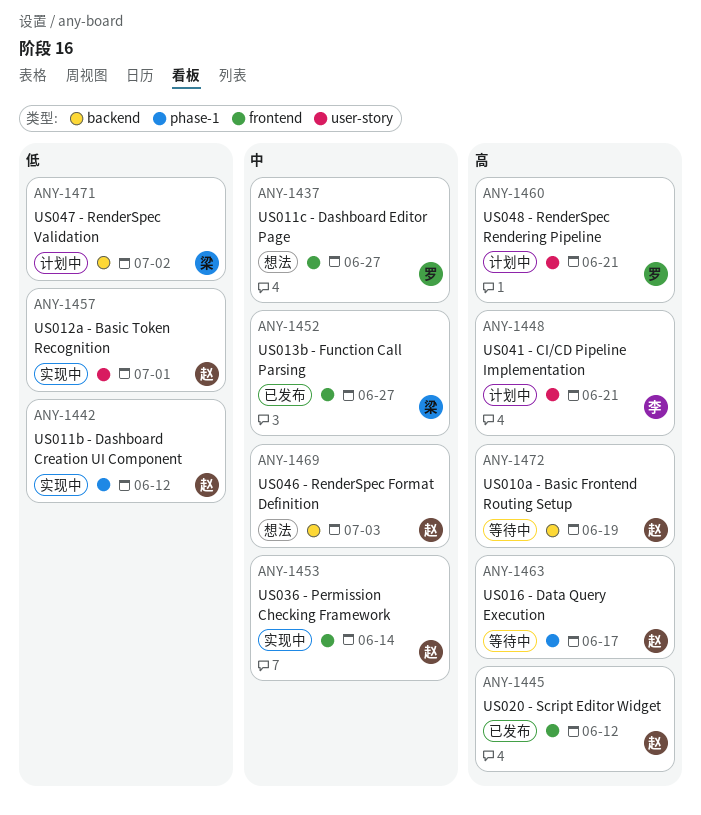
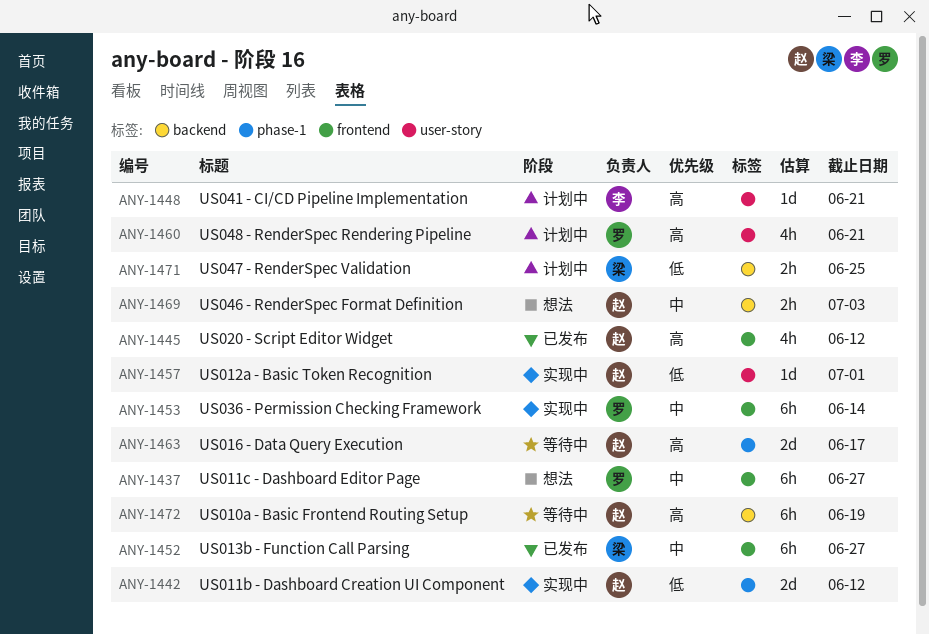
ANY-1453, owner: 赵 -> 罗
ANY-1471, due: Jul 2 -> Jun 25

